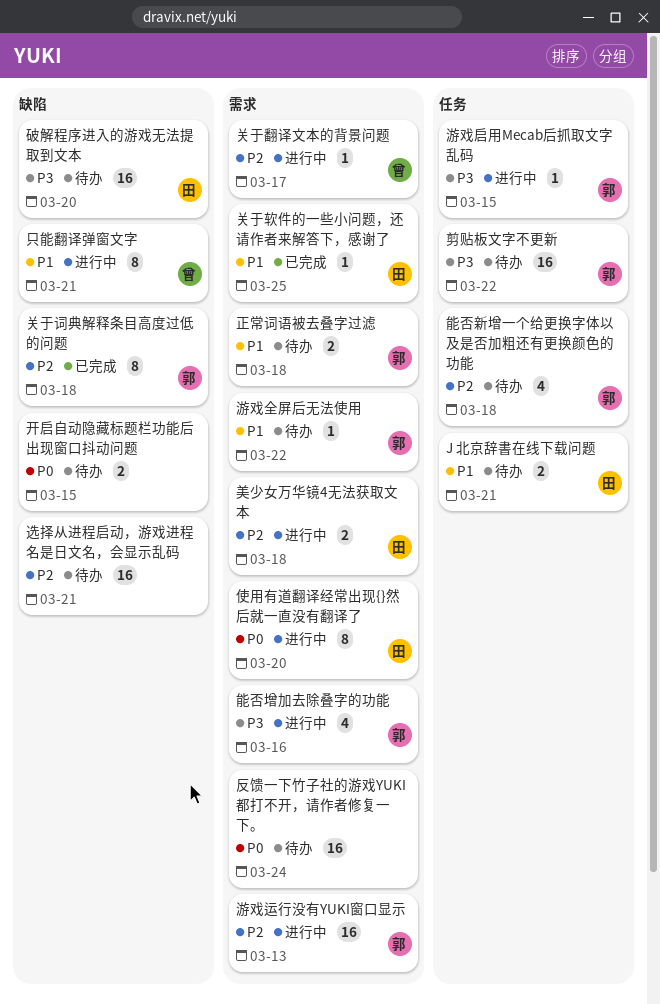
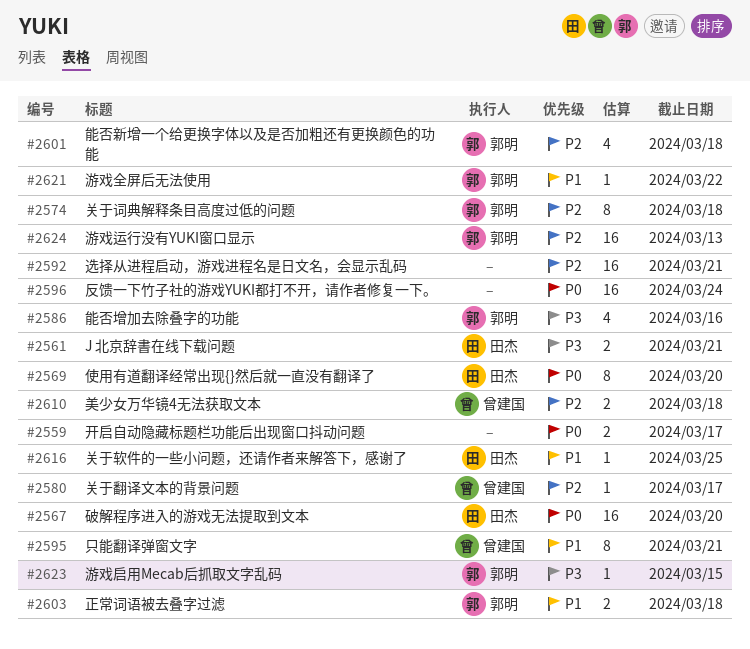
J 北京辞書在线下载问题, priority: P1 -> P3
剪贴板文字不更新: present -> none
开启自动隐藏标题栏功能后出现窗口抖动问题, due: Mar 15 -> Mar 17
破解程序进入的游戏无法提取到文本, priority: P3 -> P0
美少女万华镜4无法获取文本, owner: 田杰 -> 曾建国

